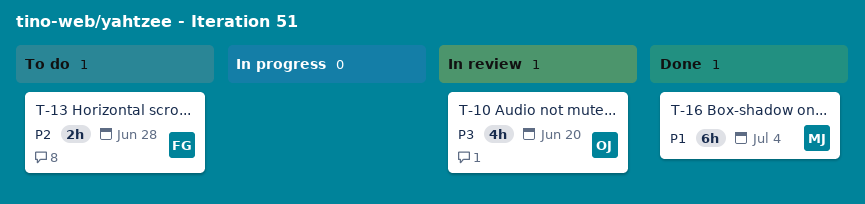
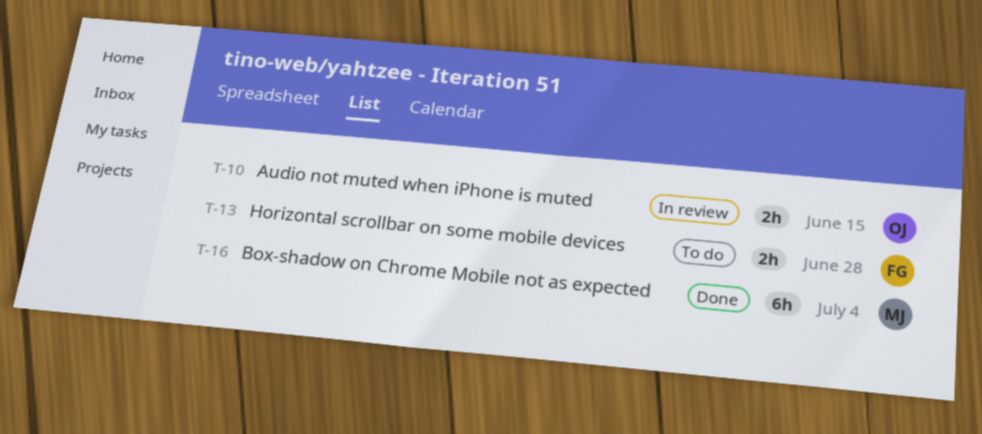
T-10, estimate: 4h -> 2h
T-10, due: Jun 20 -> Jun 15

